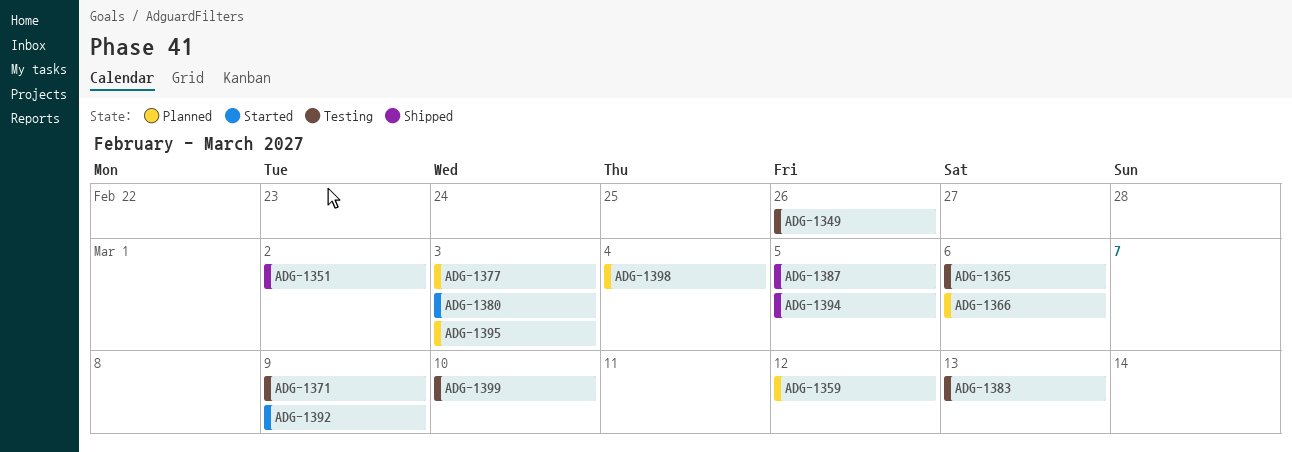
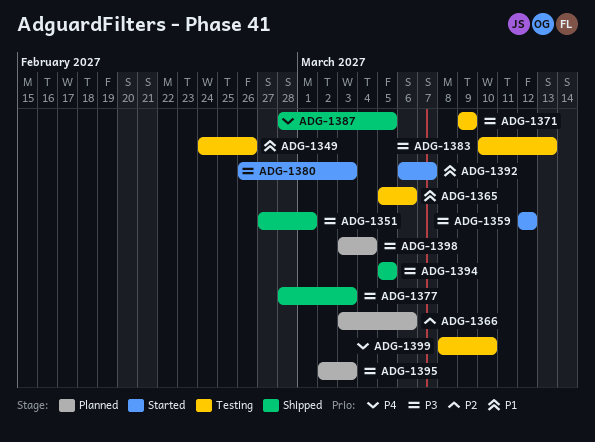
ADG-1351, due: Mar 2 -> Mar 1
ADG-1359, status: Planned -> Started
ADG-1377, status: Planned -> Shipped
ADG-1392, due: Mar 9 -> Mar 7

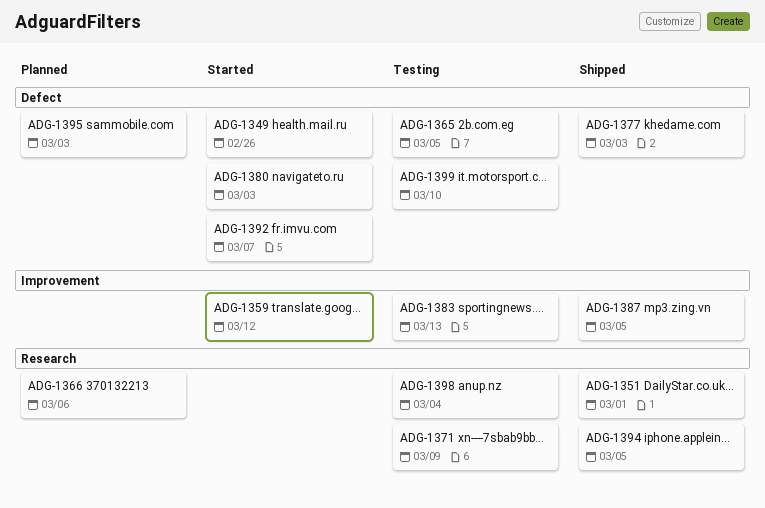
ADG-1349, status: Testing -> Started
ADG-1365, due: Mar 6 -> Mar 5
ADG-1398, status: Planned -> Testing

